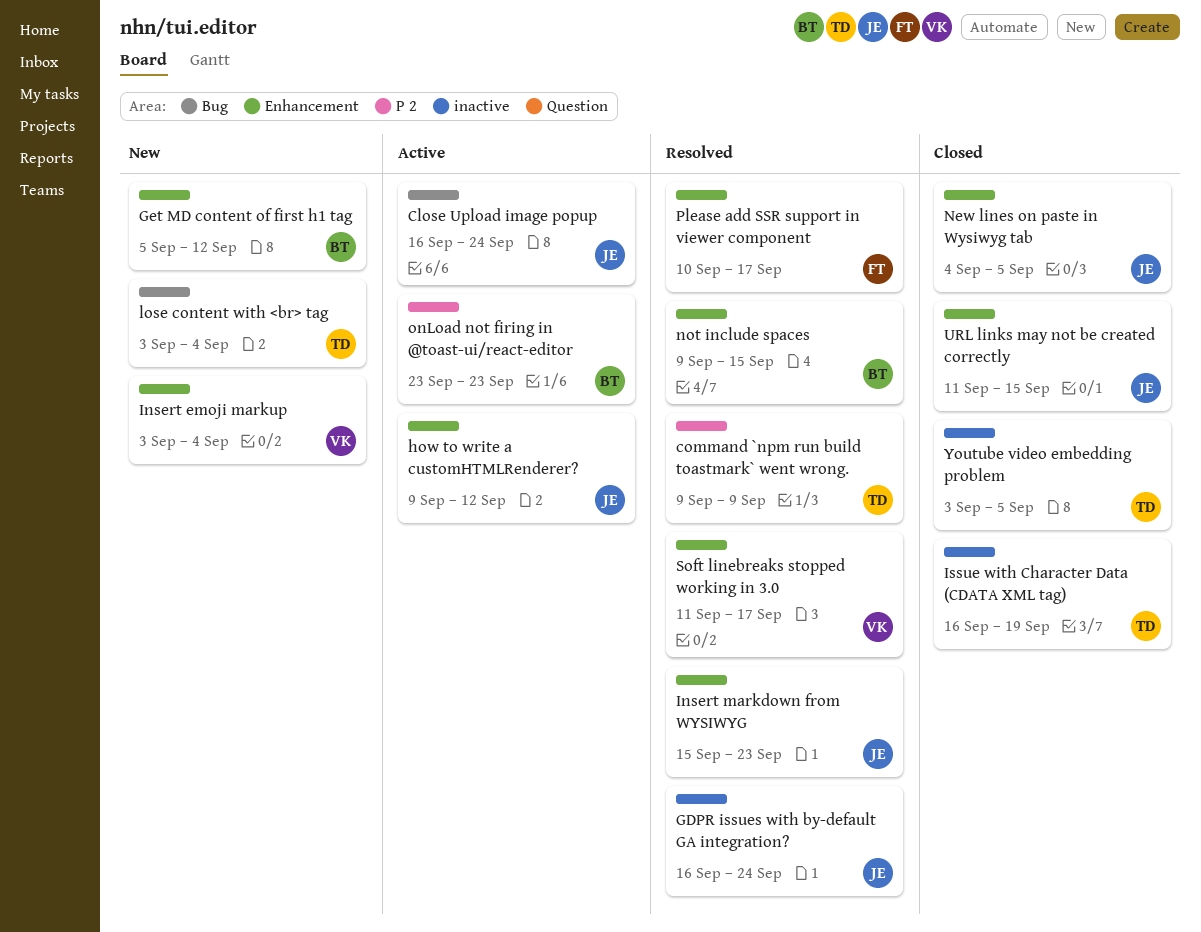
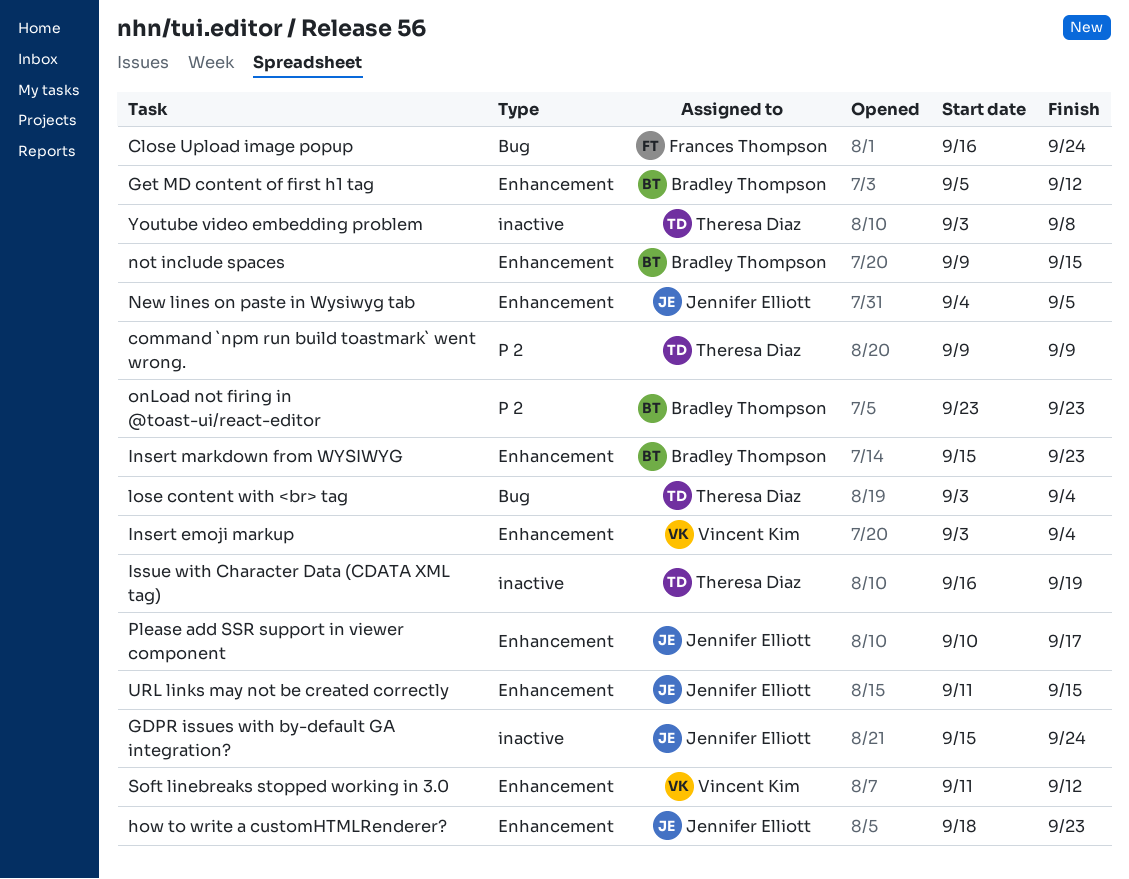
Close Upload image popup, owner: Jennifer Elliott -> Frances Thompson
GDPR issues with by-default GA integration?, start: Sep 16 -> Sep 15
how to write a customHTMLRenderer?, start: Sep 9 -> Sep 18
how to write a customHTMLRenderer?, due: Sep 12 -> Sep 23
Insert markdown from WYSIWYG, owner: Jennifer Elliott -> Bradley Thompson
Please add SSR support in viewer component, owner: Frances Thompson -> Jennifer Elliott
Soft linebreaks stopped working in 3.0, due: Sep 17 -> Sep 12
Youtube video embedding problem, due: Sep 5 -> Sep 8

